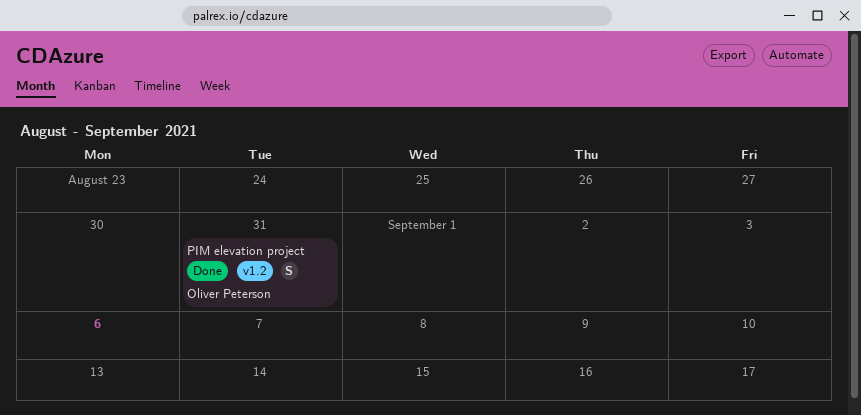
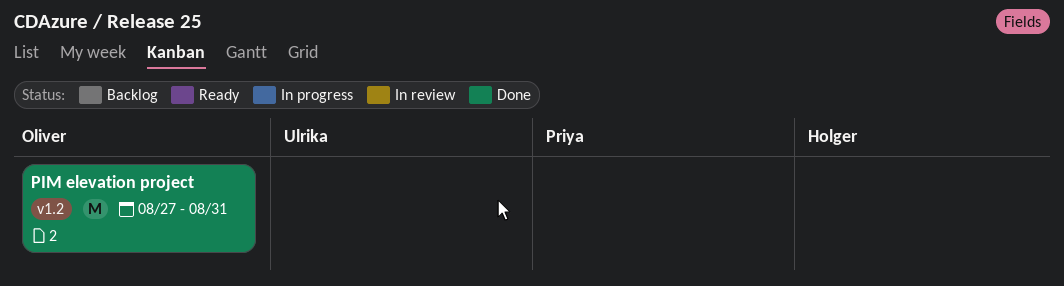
PIM elevation project, estimate: S -> M

